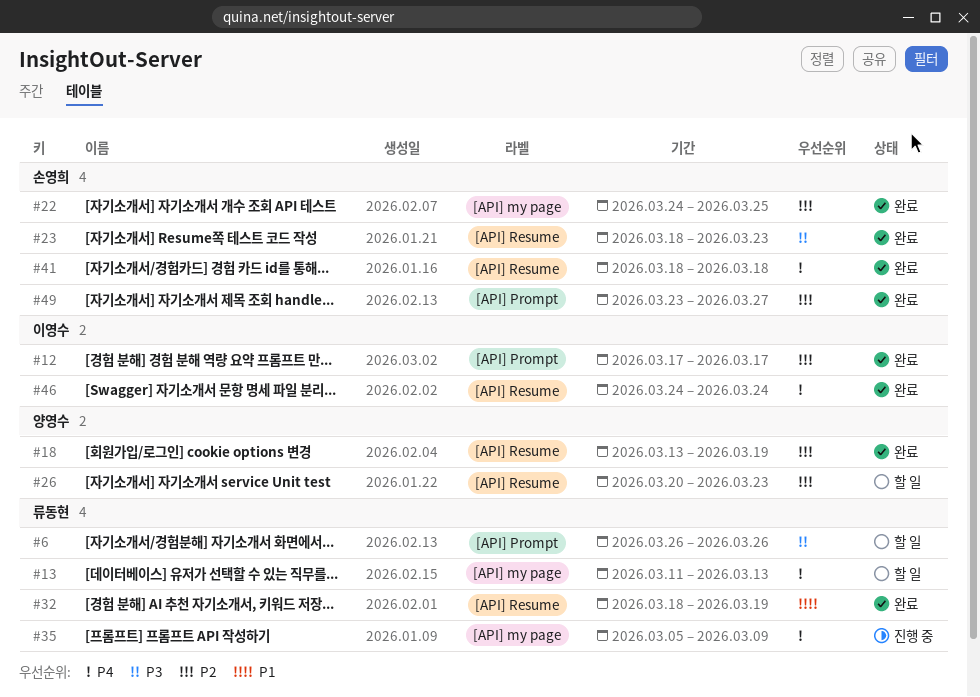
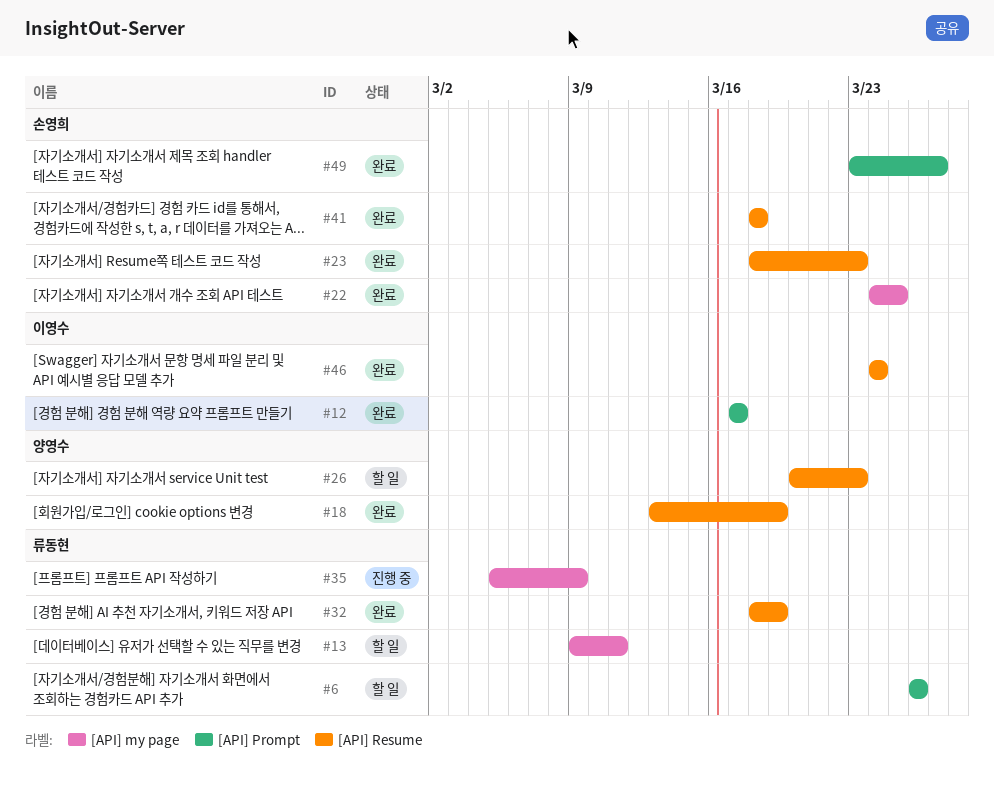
#13, start: Mar 11 -> Mar 9
#13, due: Mar 13 -> Mar 11

